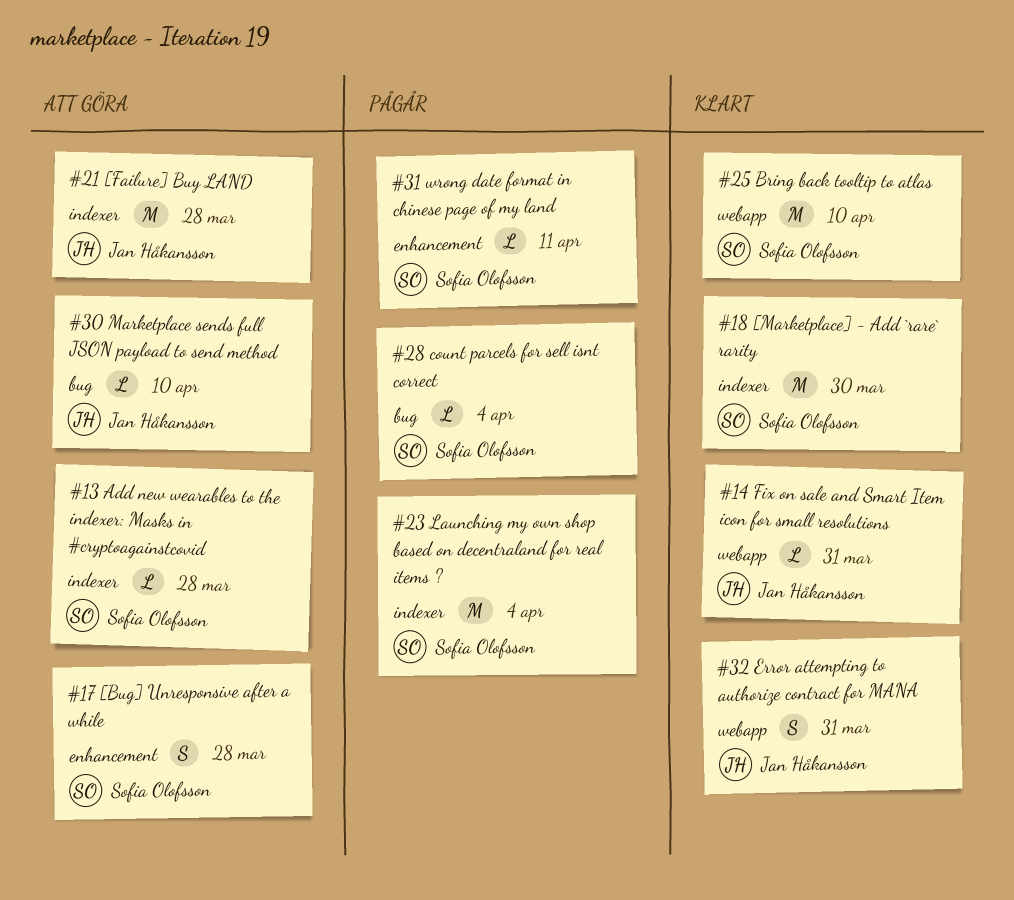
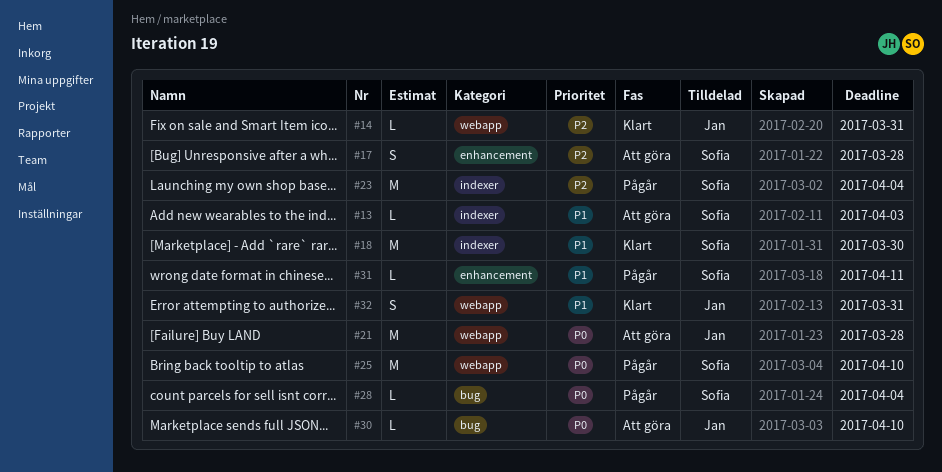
#13, due: Mar 28 -> Apr 3
#21, label: indexer -> webapp
#25, status: Klart -> Pågår

